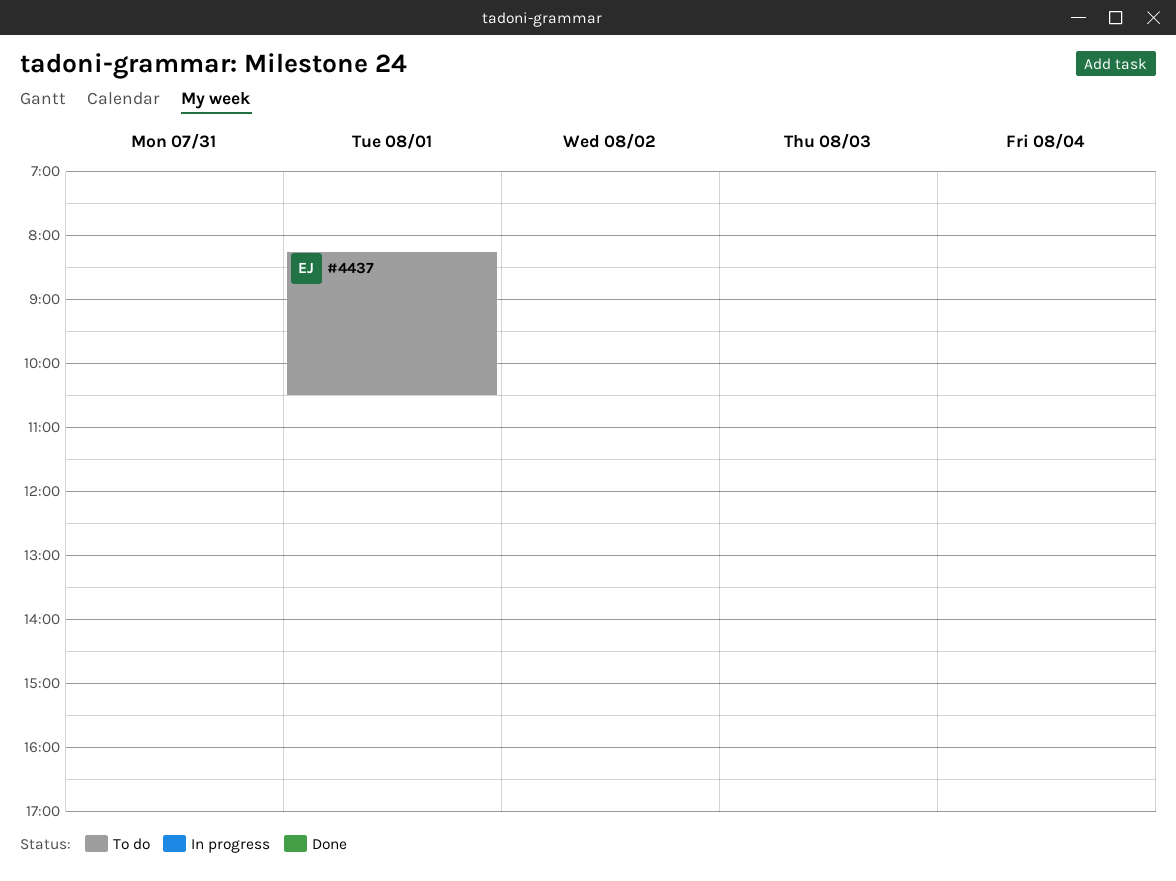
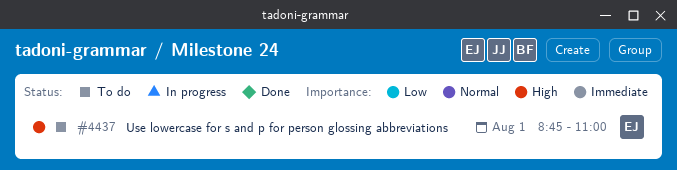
#4437, begins: 08:15 -> 08:45
#4437, ends: 10:30 -> 11:00

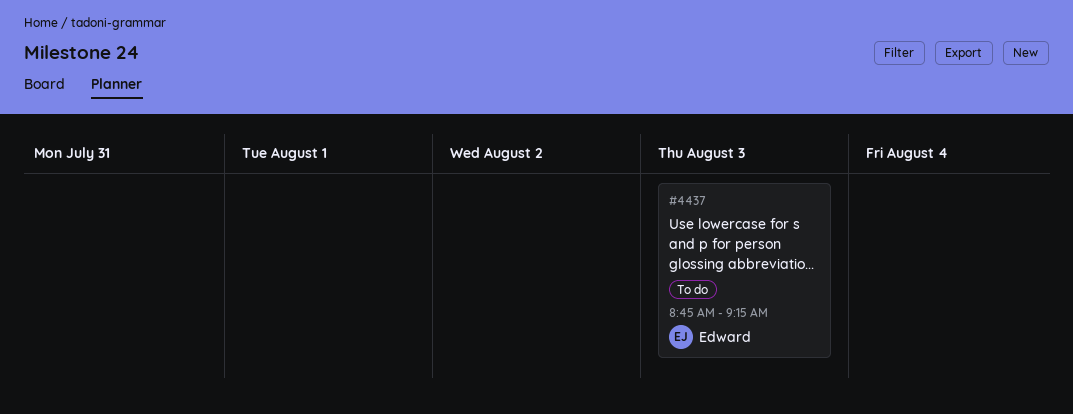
#4437, day: Aug 1 -> Aug 3
#4437, ends: 11:00 -> 09:15

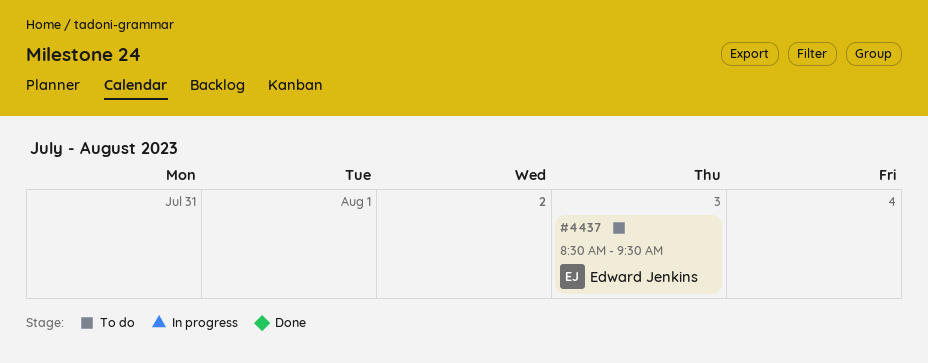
#4437, begins: 08:45 -> 08:30
#4437, ends: 09:15 -> 09:30

